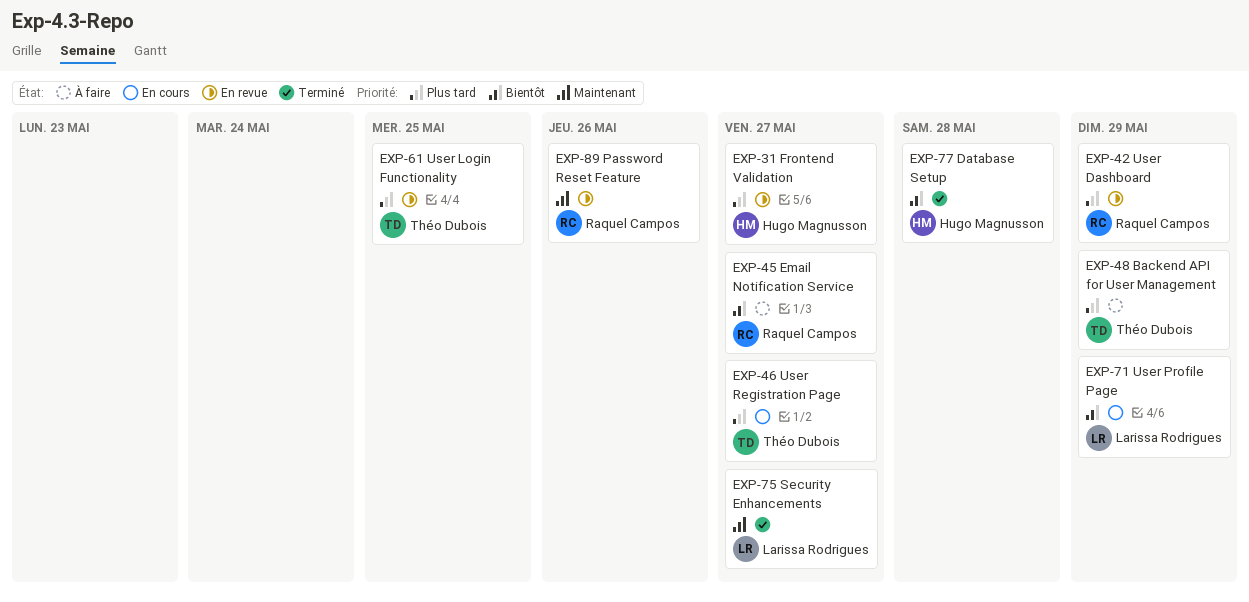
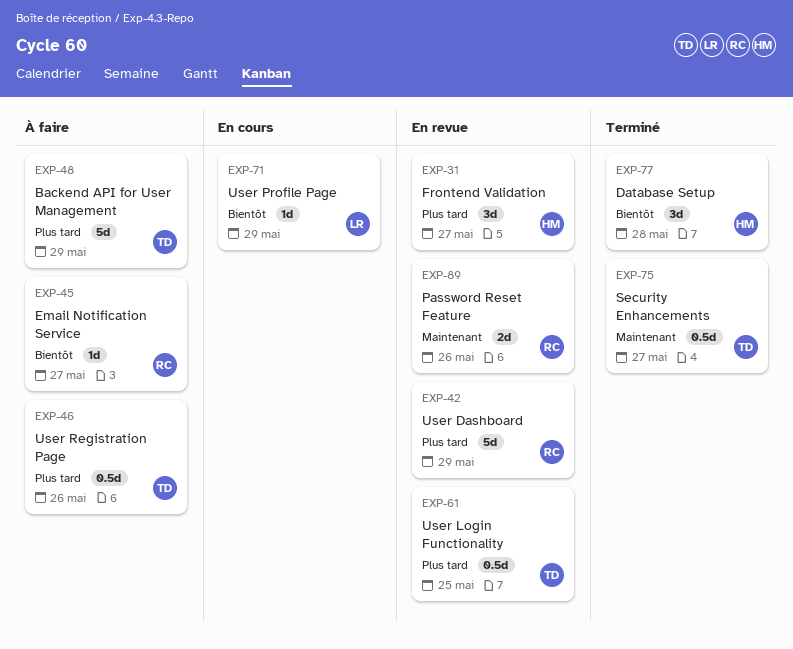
EXP-46, status: En cours -> À faire
EXP-46, due: May 27 -> May 26
EXP-75, owner: Larissa Rodrigues -> Théo Dubois

